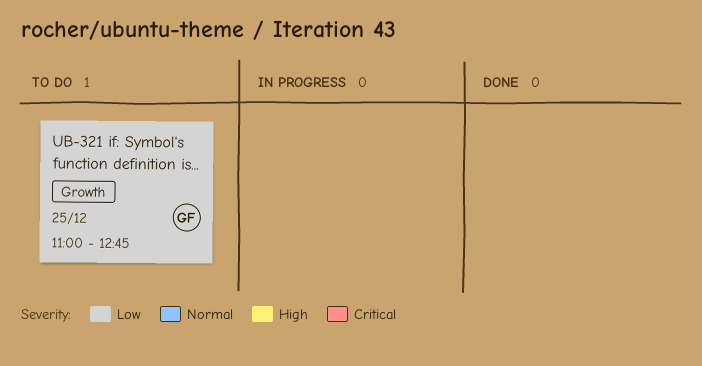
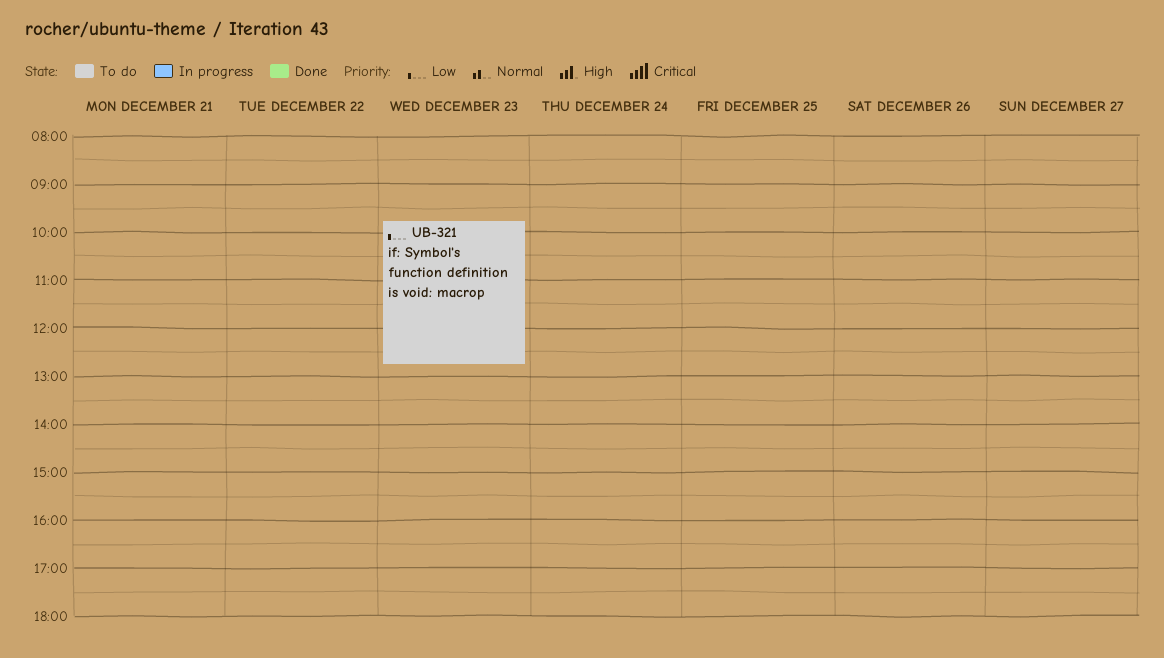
UB-321, day: Dec 25 -> Dec 23
UB-321, begins: 11:00 -> 09:45

